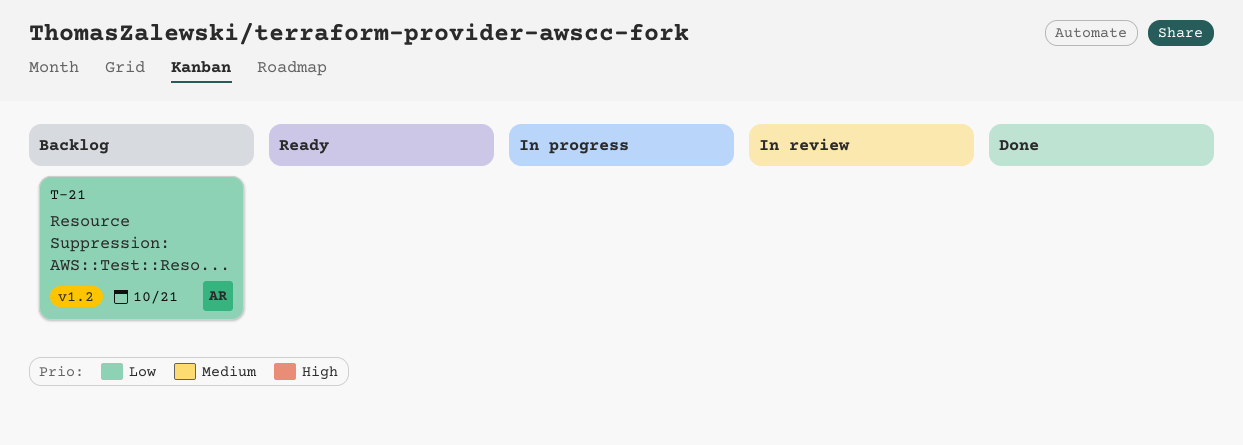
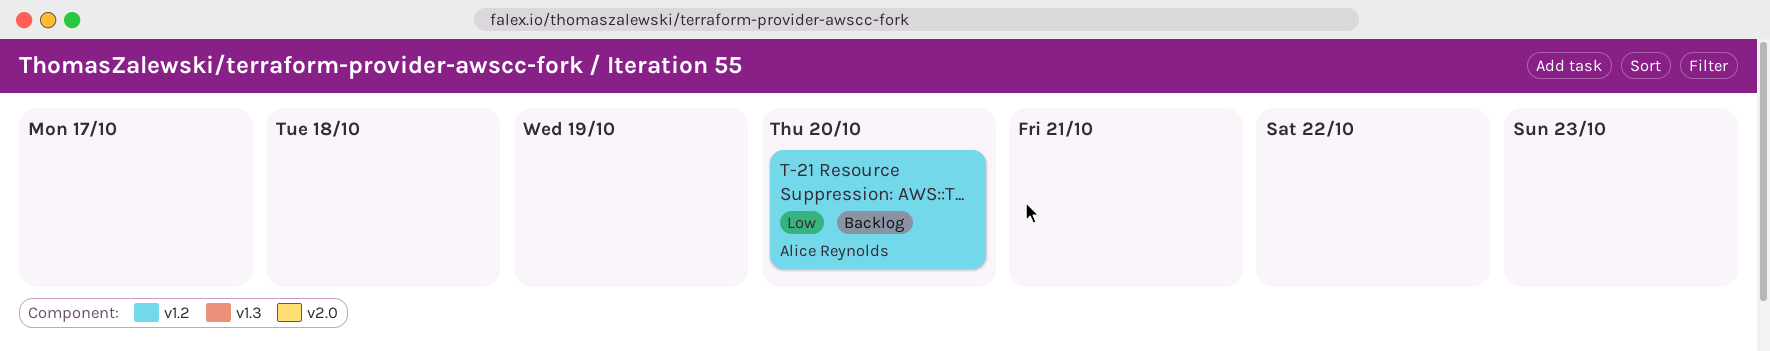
T-21, due: Oct 21 -> Oct 20

